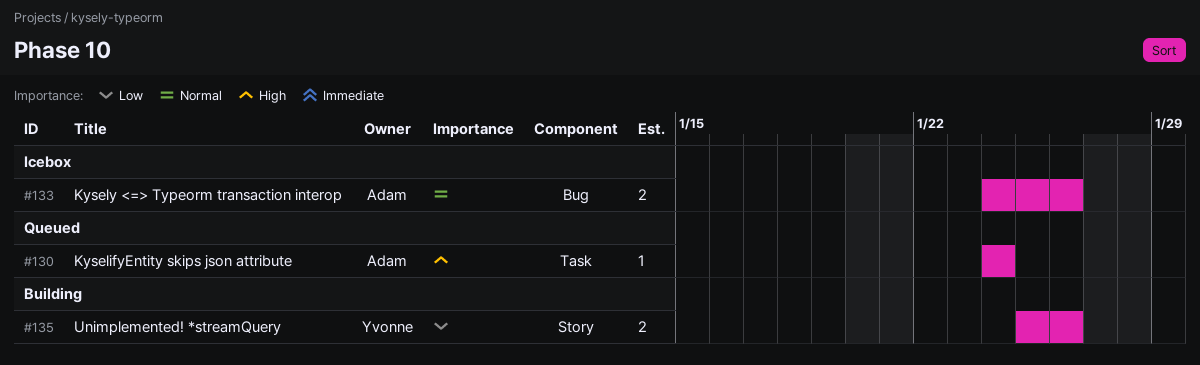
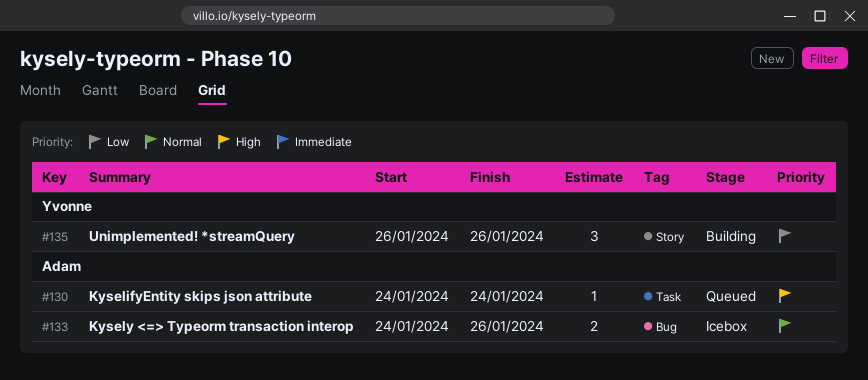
#135, estimate: 2 -> 3
#135, start: Jan 25 -> Jan 26

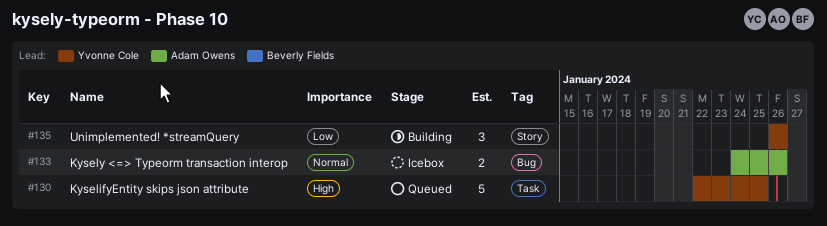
#130, owner: Adam Owens -> Yvonne Cole
#130, estimate: 1 -> 5
#130, start: Jan 24 -> Jan 22
#130, due: Jan 24 -> Jan 25

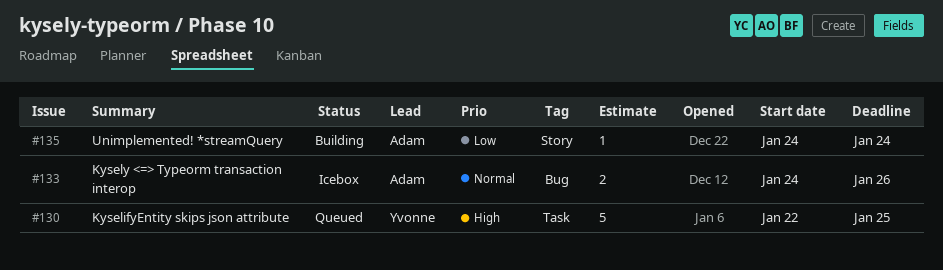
#135, owner: Yvonne Cole -> Adam Owens
#135, estimate: 3 -> 1
#135, start: Jan 26 -> Jan 24
#135, due: Jan 26 -> Jan 24

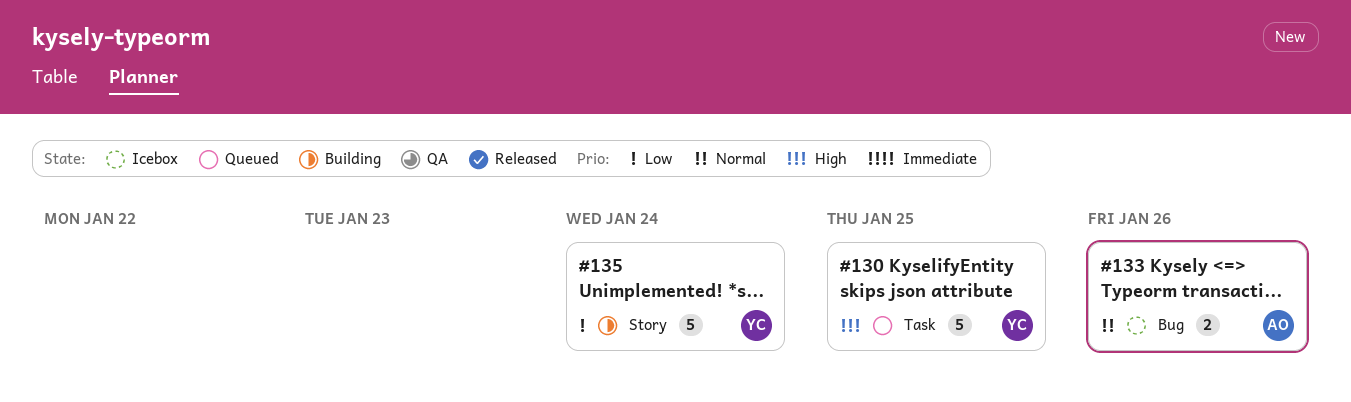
#135, owner: Adam -> Yvonne
#135, estimate: 1 -> 5

